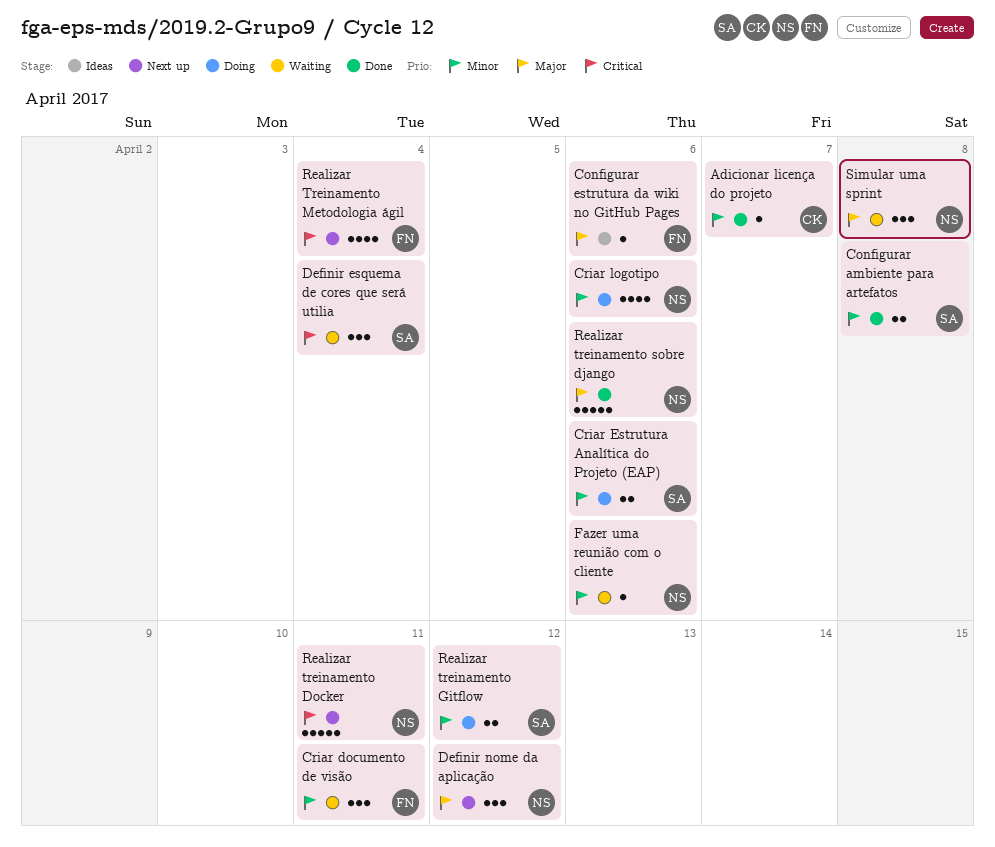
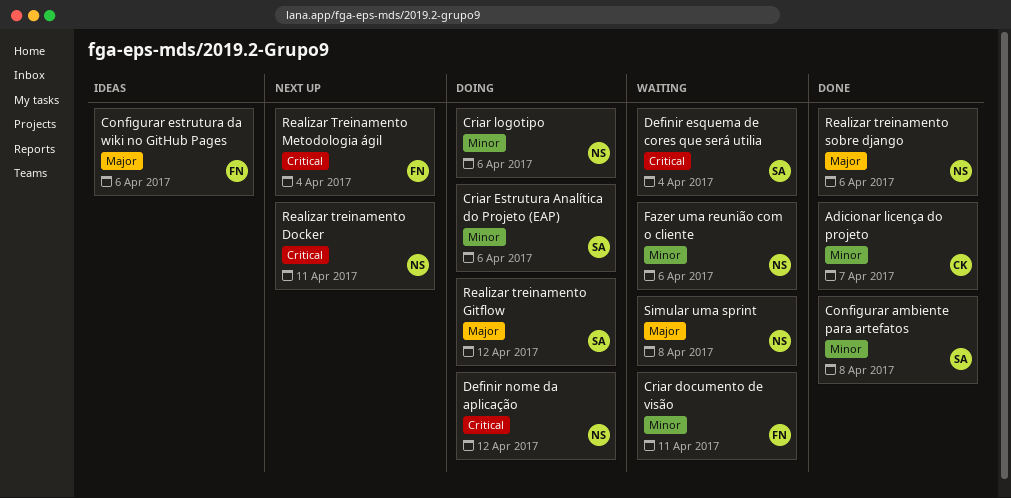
Definir nome da aplicação, status: Next up -> Doing
Definir nome da aplicação, priority: Major -> Critical
Realizar treinamento Gitflow, priority: Minor -> Major

